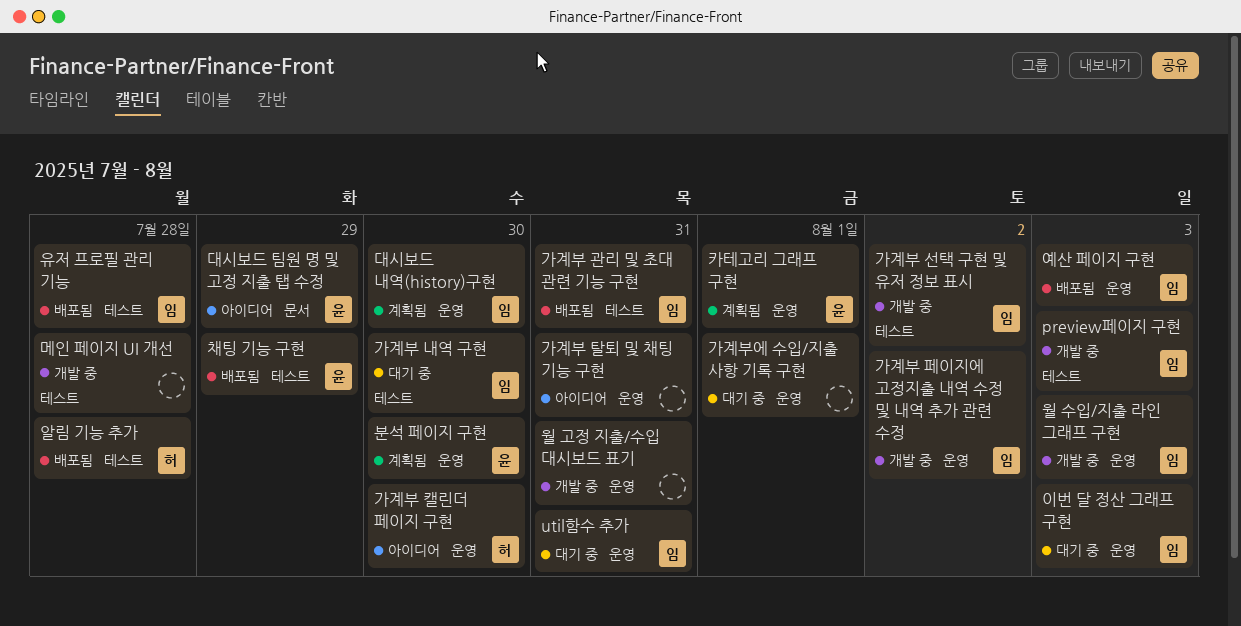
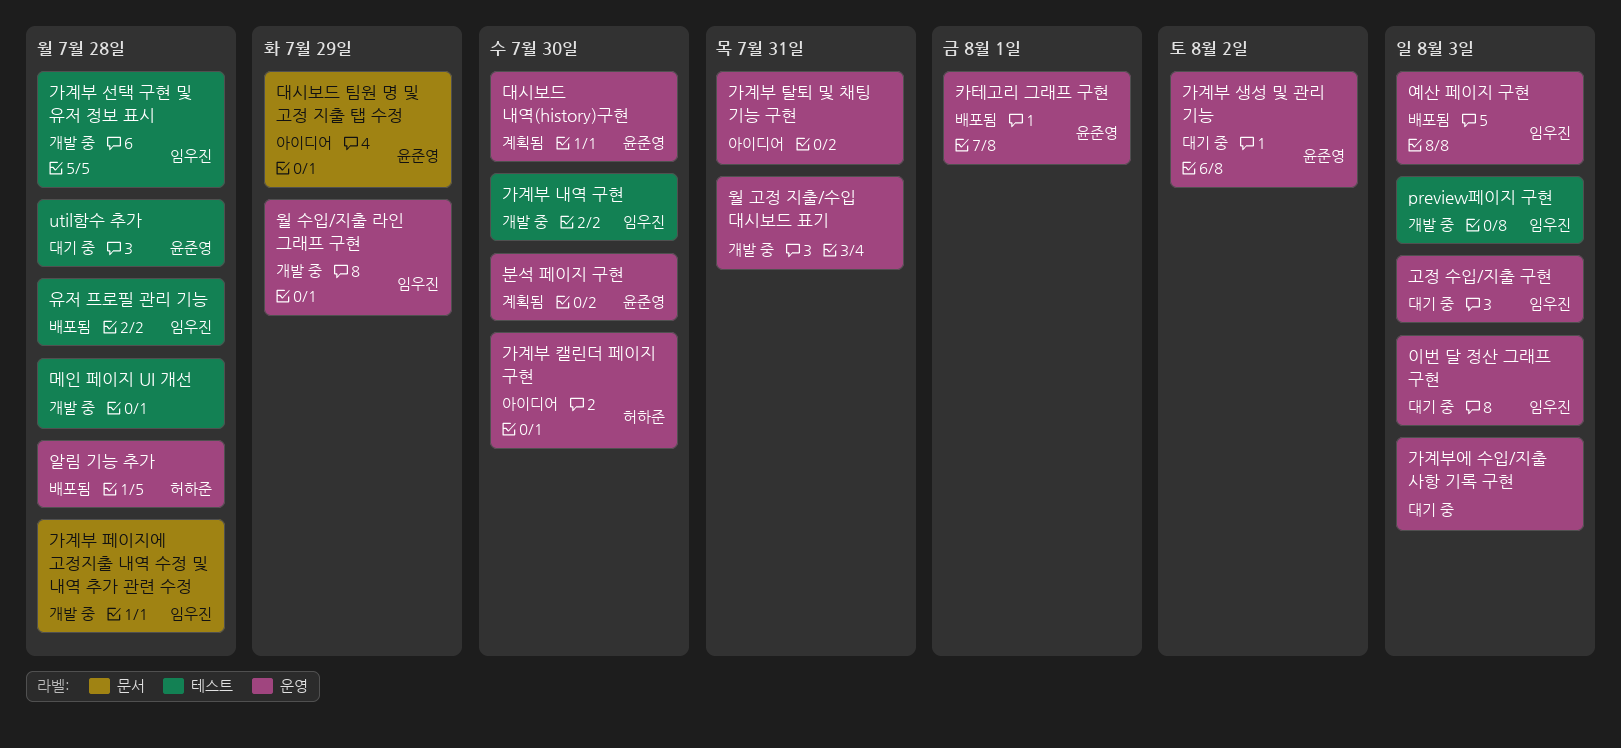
util함수 추가, owner: 임우진 -> 윤준영
util함수 추가, label: 운영 -> 테스트
util함수 추가, due: Jul 31 -> Jul 28
가계부 관리 및 초대 관련 기능 구현: present -> none
가계부 내역 구현, status: 대기 중 -> 개발 중
가계부 생성 및 관리 기능: none -> present
가계부 선택 구현 및 유저 정보 표시, due: Aug 2 -> Jul 28
가계부 페이지에 고정지출 내역 수정 및 내역 추가 관련 수정, label: 운영 -> 문서
가계부 페이지에 고정지출 내역 수정 및 내역 추가 관련 수정, due: Aug 2 -> Jul 28
가계부에 수입/지출 사항 기록 구현, due: Aug 1 -> Aug 3
고정 수입/지출 구현: none -> present
대시보드 내역(history)구현, owner: 임우진 -> 윤준영
알림 기능 추가, label: 테스트 -> 운영
월 수입/지출 라인 그래프 구현, due: Aug 3 -> Jul 29
채팅 기능 구현: present -> none
카테고리 그래프 구현, status: 계획됨 -> 배포됨

